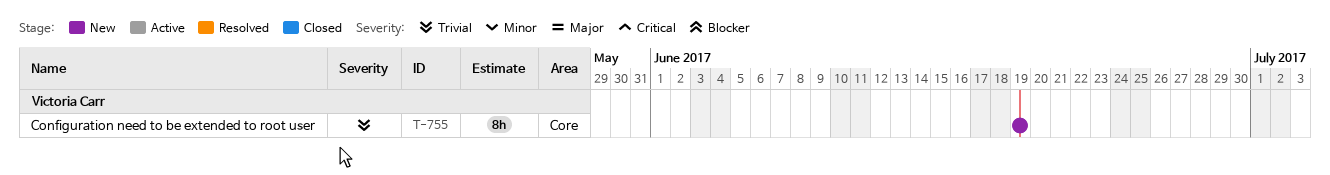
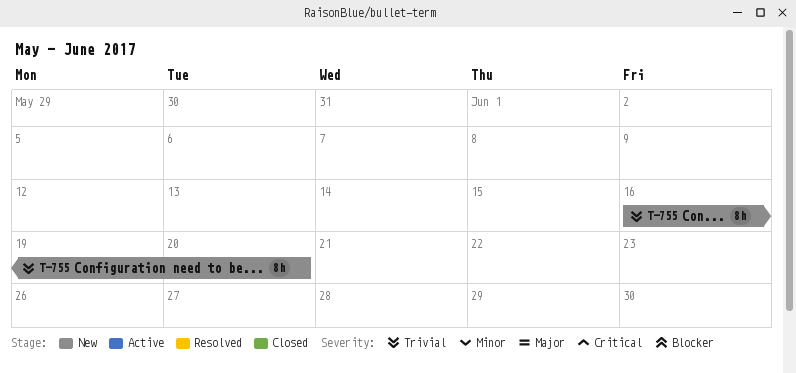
T-755, start: Jun 19 -> Jun 16
T-755, due: Jun 19 -> Jun 20

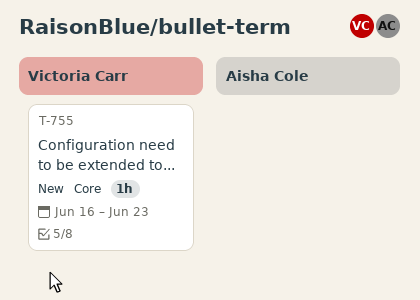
T-755, estimate: 8h -> 1h
T-755, due: Jun 20 -> Jun 23

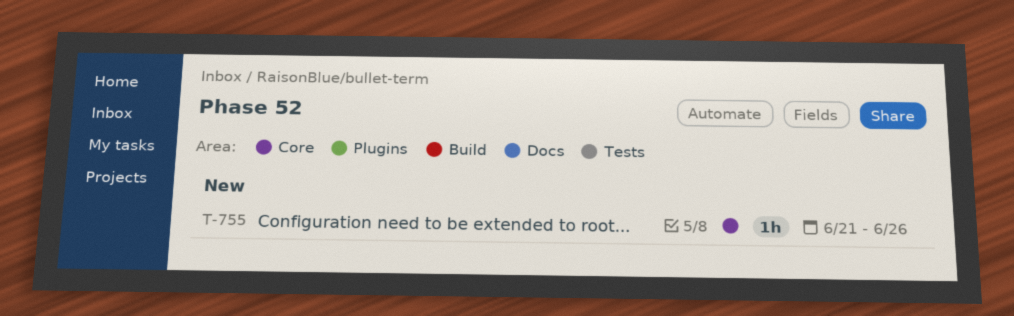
T-755, start: Jun 16 -> Jun 21
T-755, due: Jun 23 -> Jun 26

